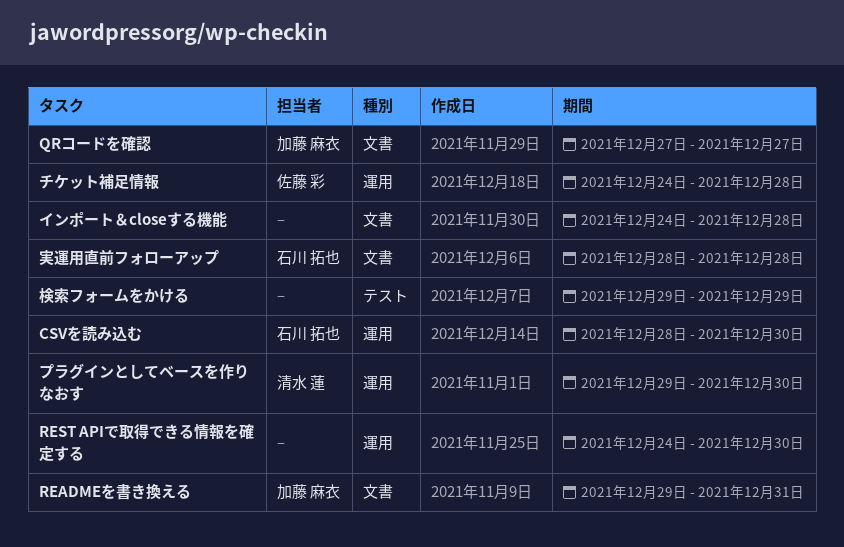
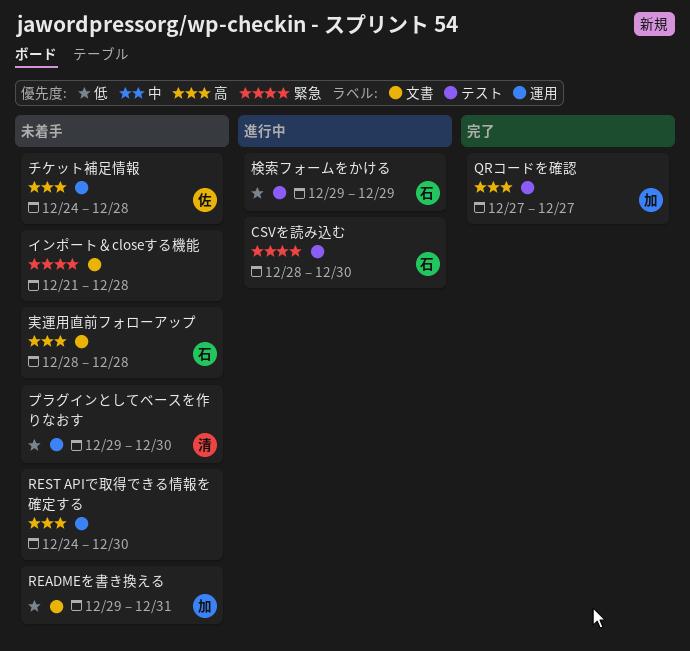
CSVを読み込む, label: 運用 -> テスト
QRコードを確認, label: 文書 -> テスト
インポート＆closeする機能, start: Dec 24 -> Dec 21
検索フォームをかける, owner: none -> 石川 拓也

